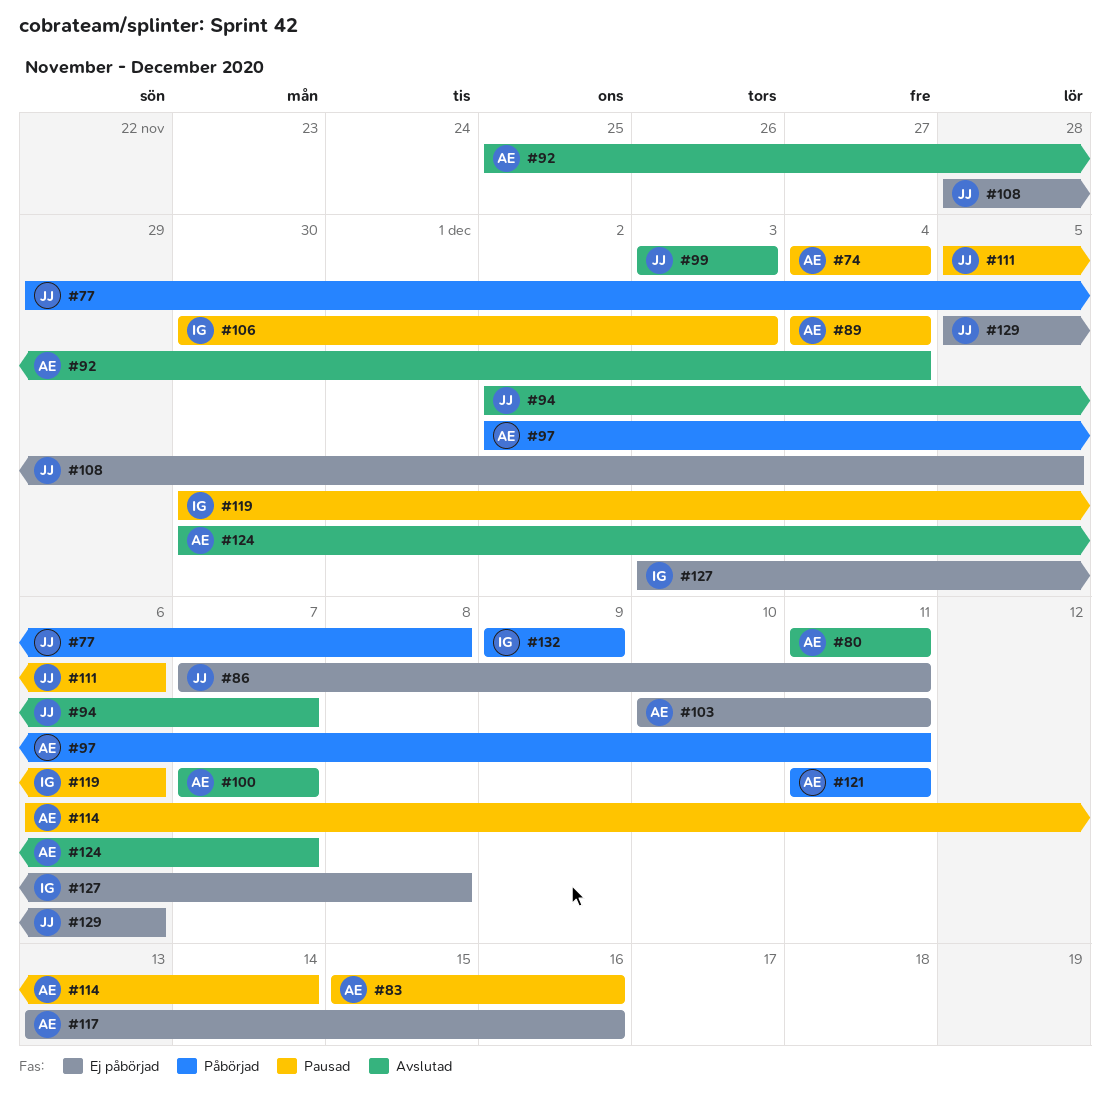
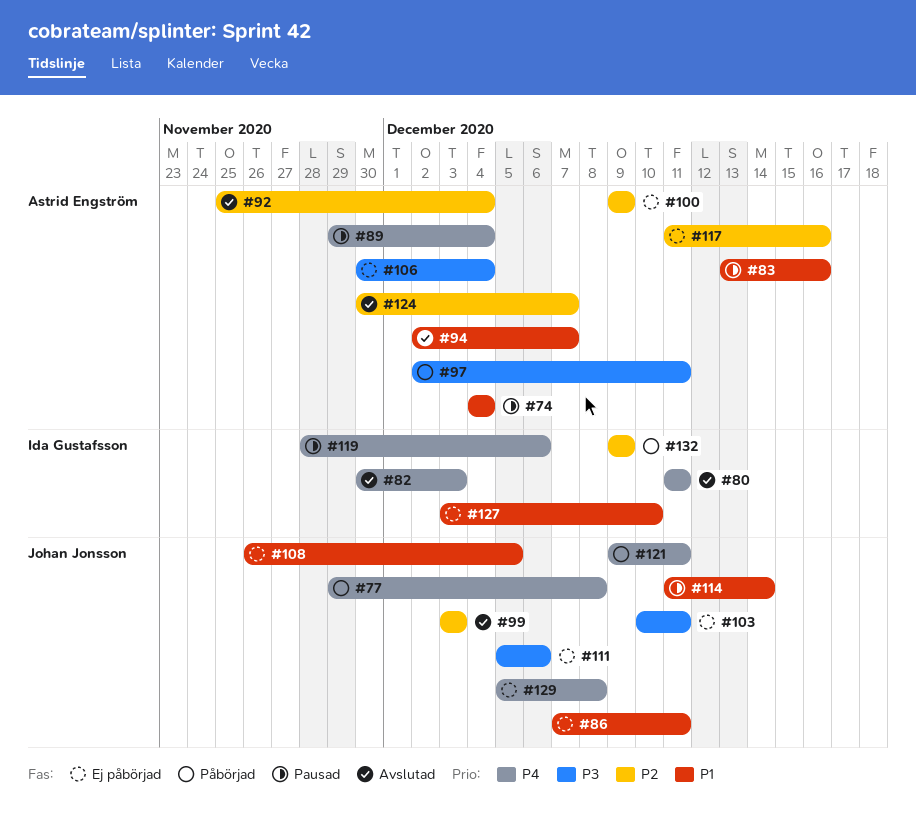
#80, owner: Astrid Engström -> Ida Gustafsson
#82: none -> present
#83, start: Dec 15 -> Dec 13
#89, start: Dec 4 -> Nov 29
#94, owner: Johan Jonsson -> Astrid Engström
#100, status: Avslutad -> Ej påbörjad
#100, start: Dec 7 -> Dec 9
#100, due: Dec 7 -> Dec 9
#103, owner: Astrid Engström -> Johan Jonsson
#106, status: Pausad -> Ej påbörjad
#106, owner: Ida Gustafsson -> Astrid Engström
#106, due: Dec 3 -> Dec 4
#108, start: Nov 28 -> Nov 26
#111, status: Pausad -> Ej påbörjad
#114, owner: Astrid Engström -> Johan Jonsson
#114, start: Dec 6 -> Dec 11
#117, start: Dec 13 -> Dec 11
#119, start: Nov 30 -> Nov 28
#121, owner: Astrid Engström -> Johan Jonsson
#121, start: Dec 11 -> Dec 9
#127, due: Dec 8 -> Dec 10
#129, due: Dec 6 -> Dec 8

